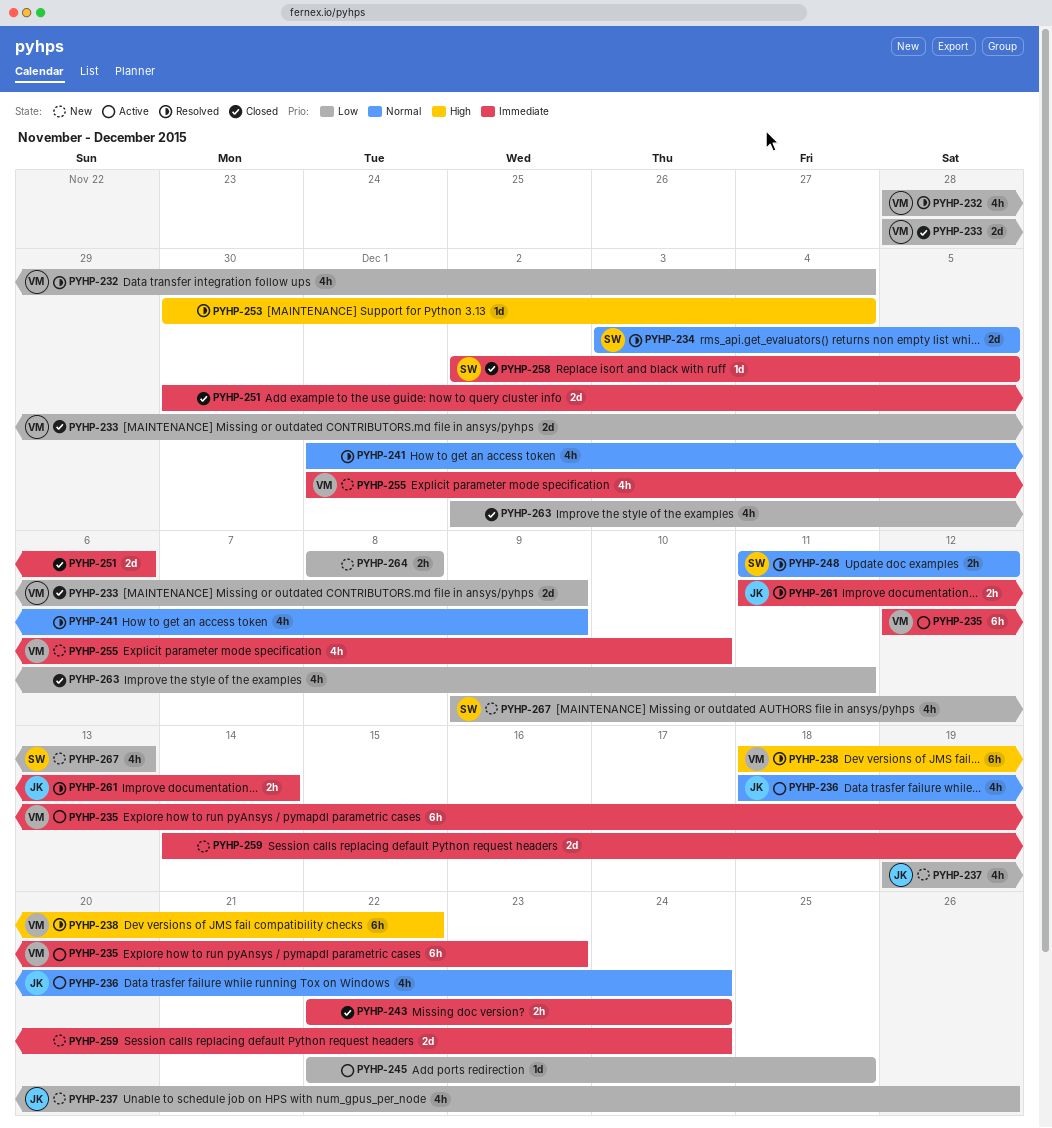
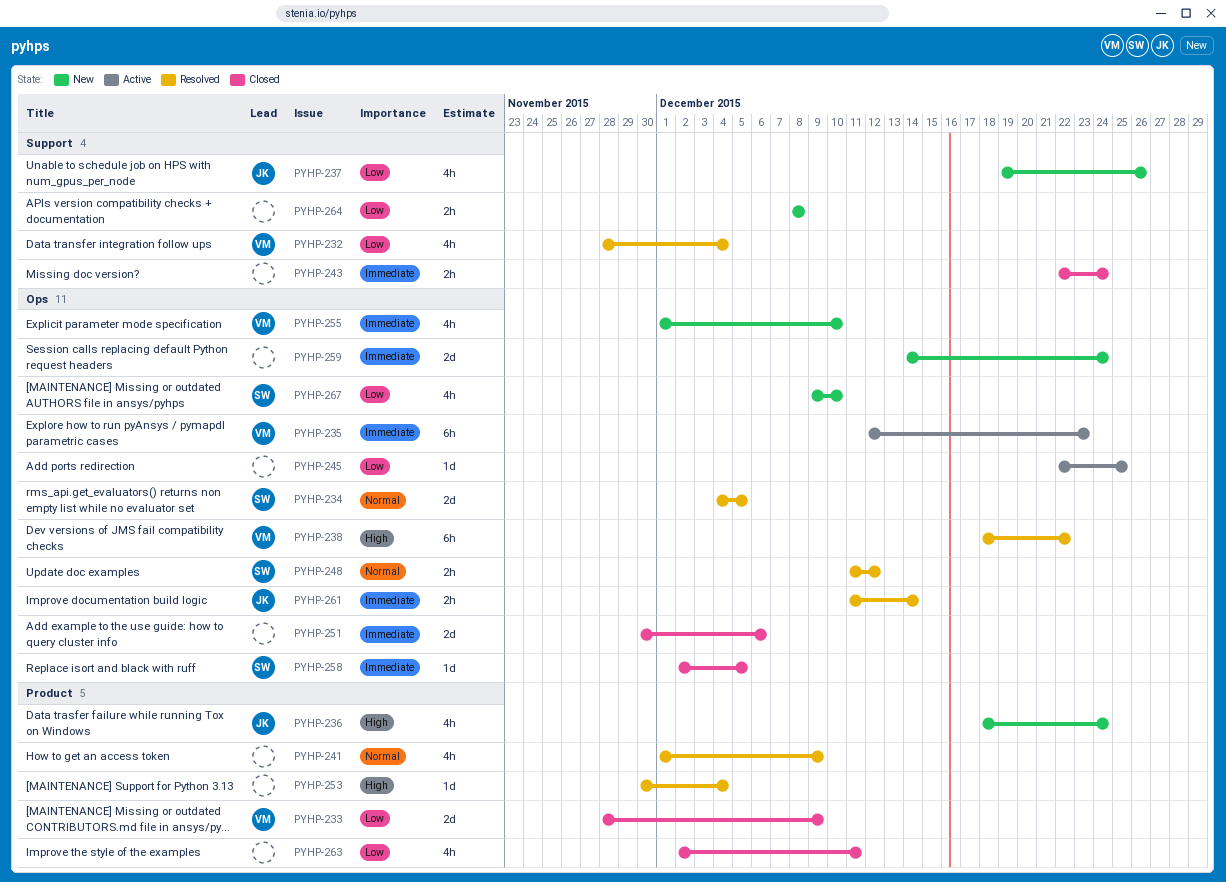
PYHP-234, start: Dec 3 -> Dec 4
PYHP-236, status: Active -> New
PYHP-236, priority: Normal -> High
PYHP-267, due: Dec 13 -> Dec 10

